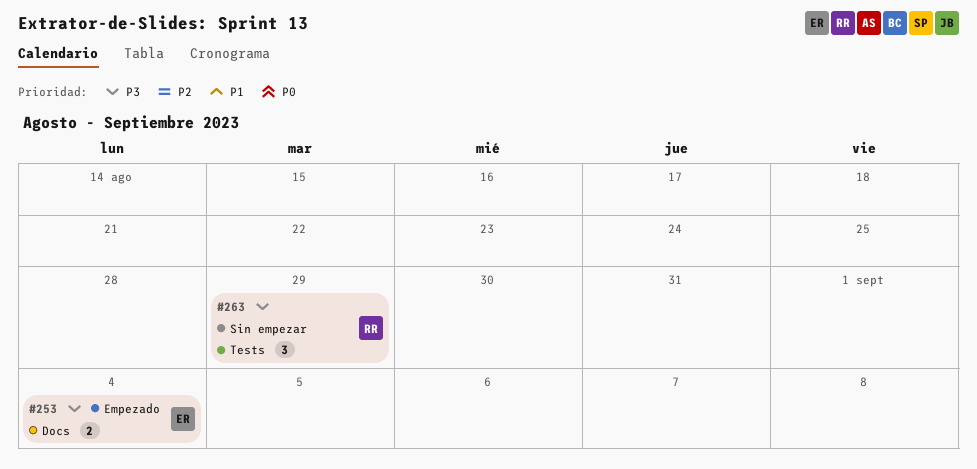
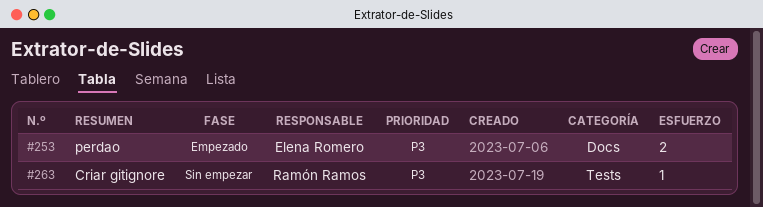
#263, estimate: 3 -> 1

